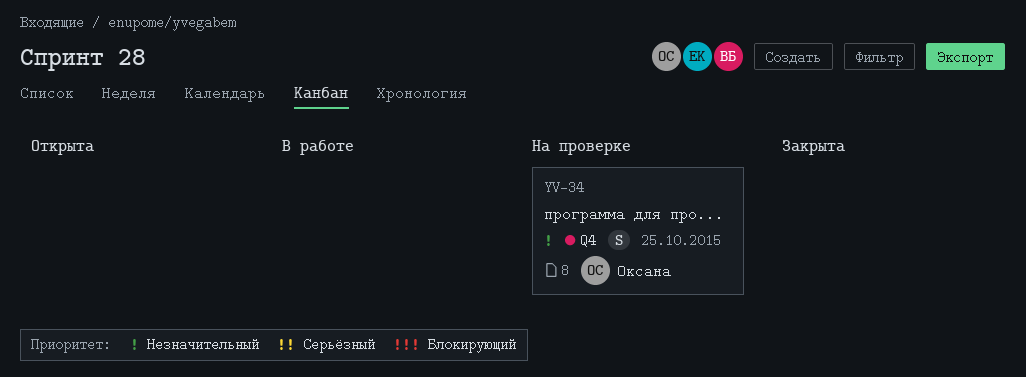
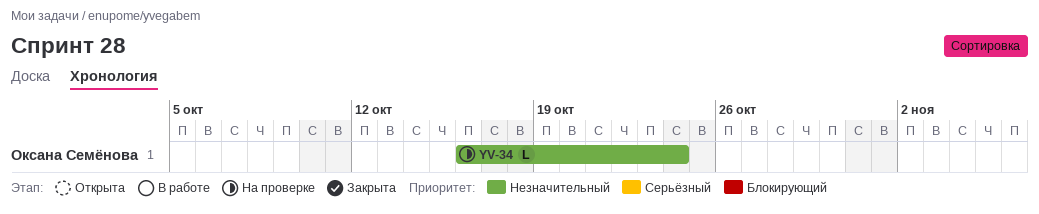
YV-34, estimate: S -> L
YV-34, due: Oct 25 -> Oct 24

